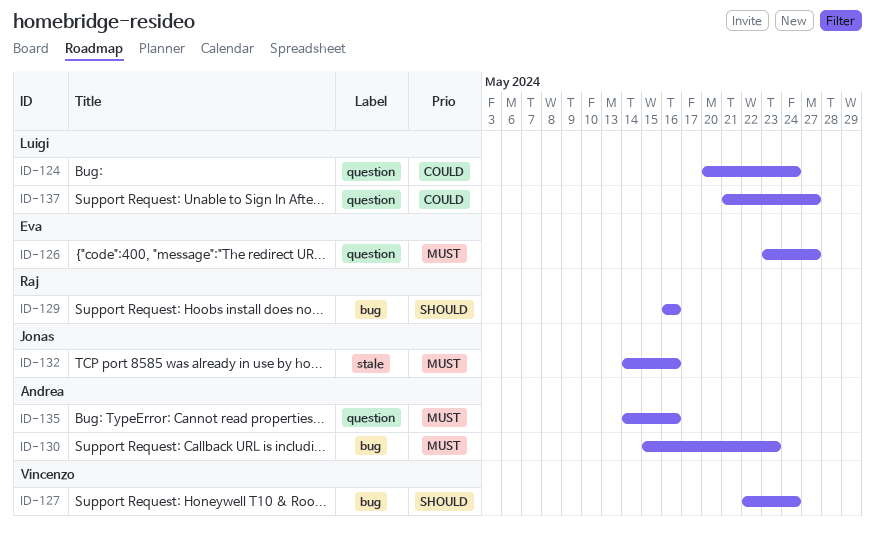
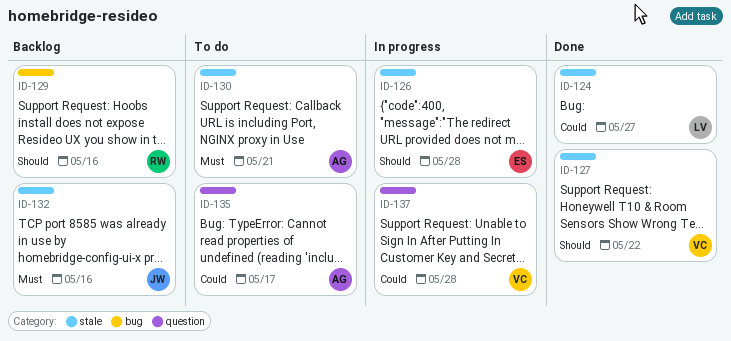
ID-124, label: question -> stale
ID-124, due: May 24 -> May 27
ID-126, priority: Must -> Should
ID-126, label: question -> stale
ID-126, due: May 27 -> May 28
ID-127, label: bug -> stale
ID-127, due: May 24 -> May 22
ID-130, label: bug -> stale
ID-130, due: May 23 -> May 21
ID-135, priority: Must -> Could
ID-135, due: May 16 -> May 17
ID-137, owner: Luigi -> Vincenzo
ID-137, due: May 27 -> May 28

